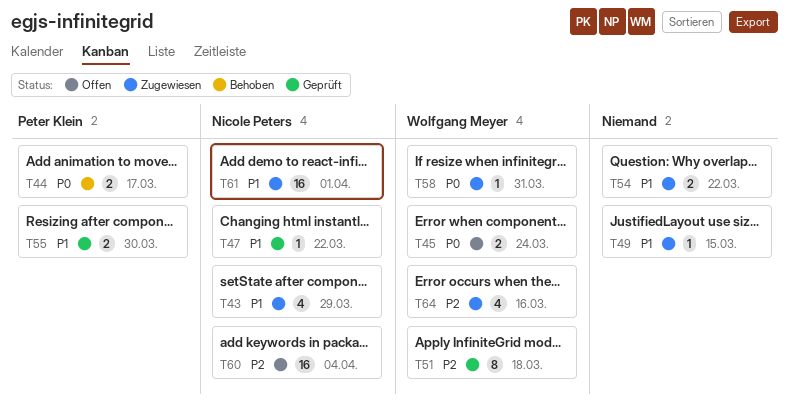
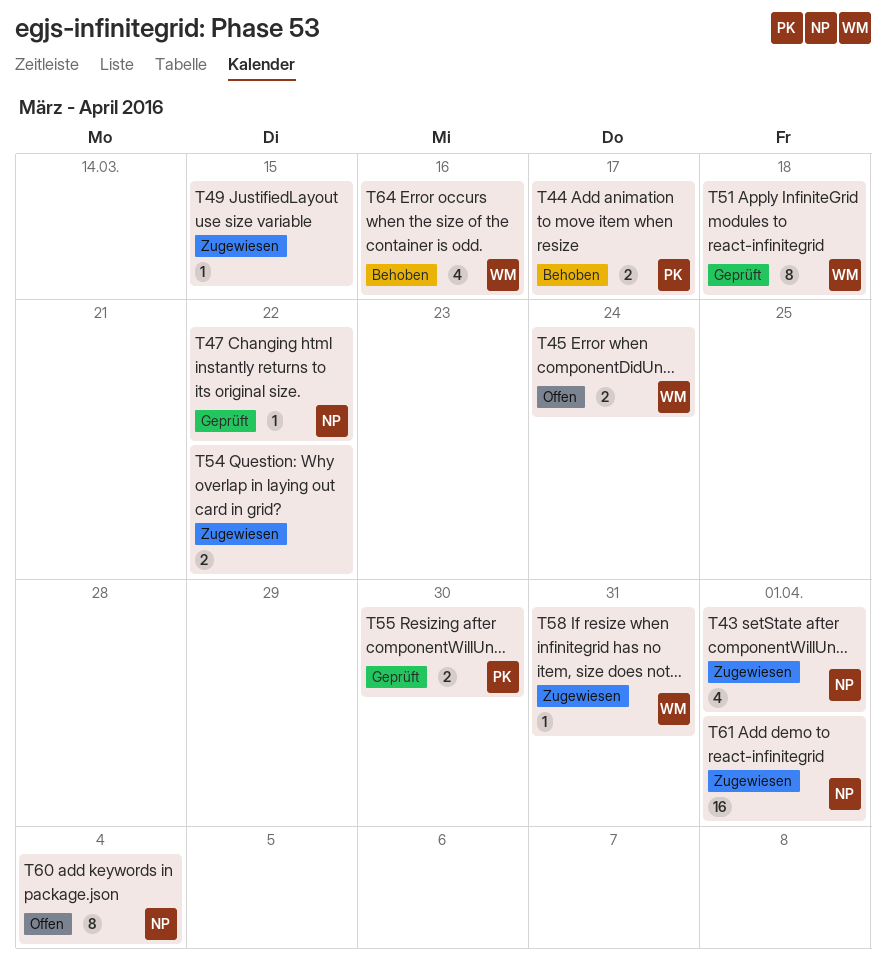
T43, due: Mar 29 -> Apr 1
T60, estimate: 16 -> 8
T64, status: Zugewiesen -> Behoben

